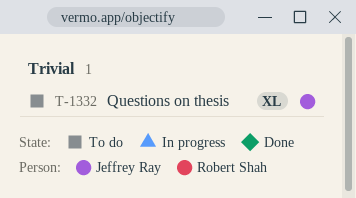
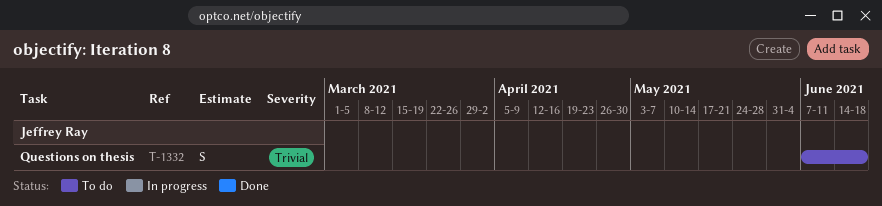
T-1332, estimate: XL -> S

